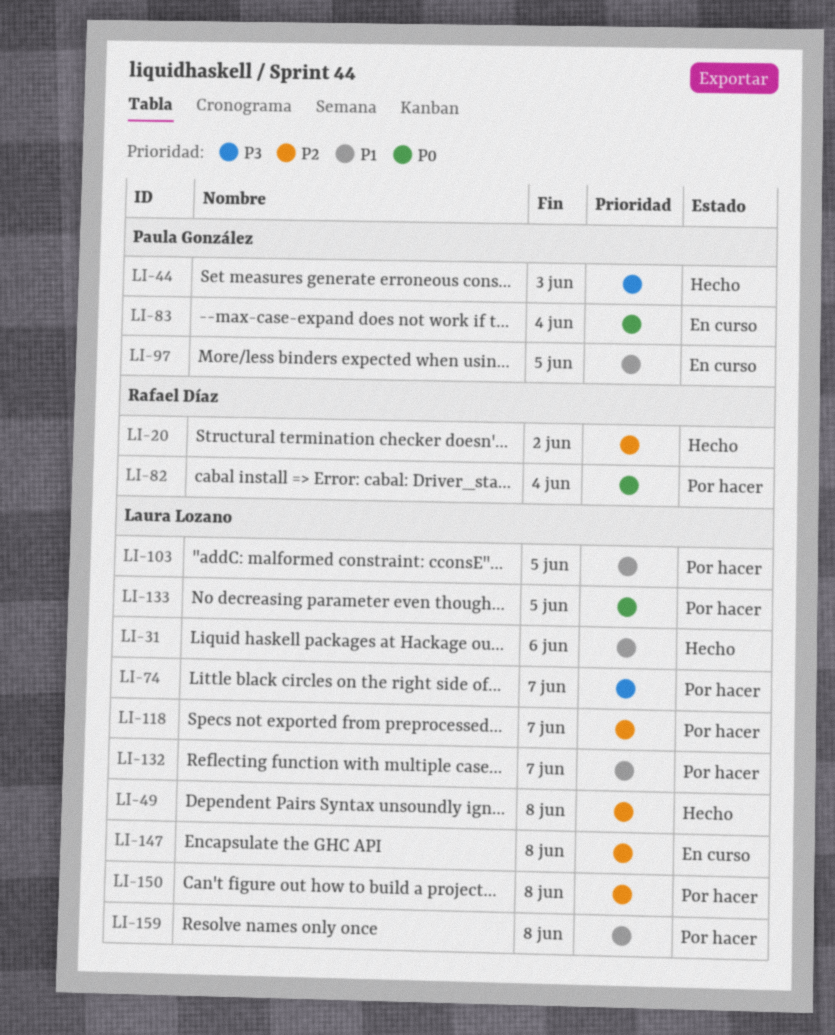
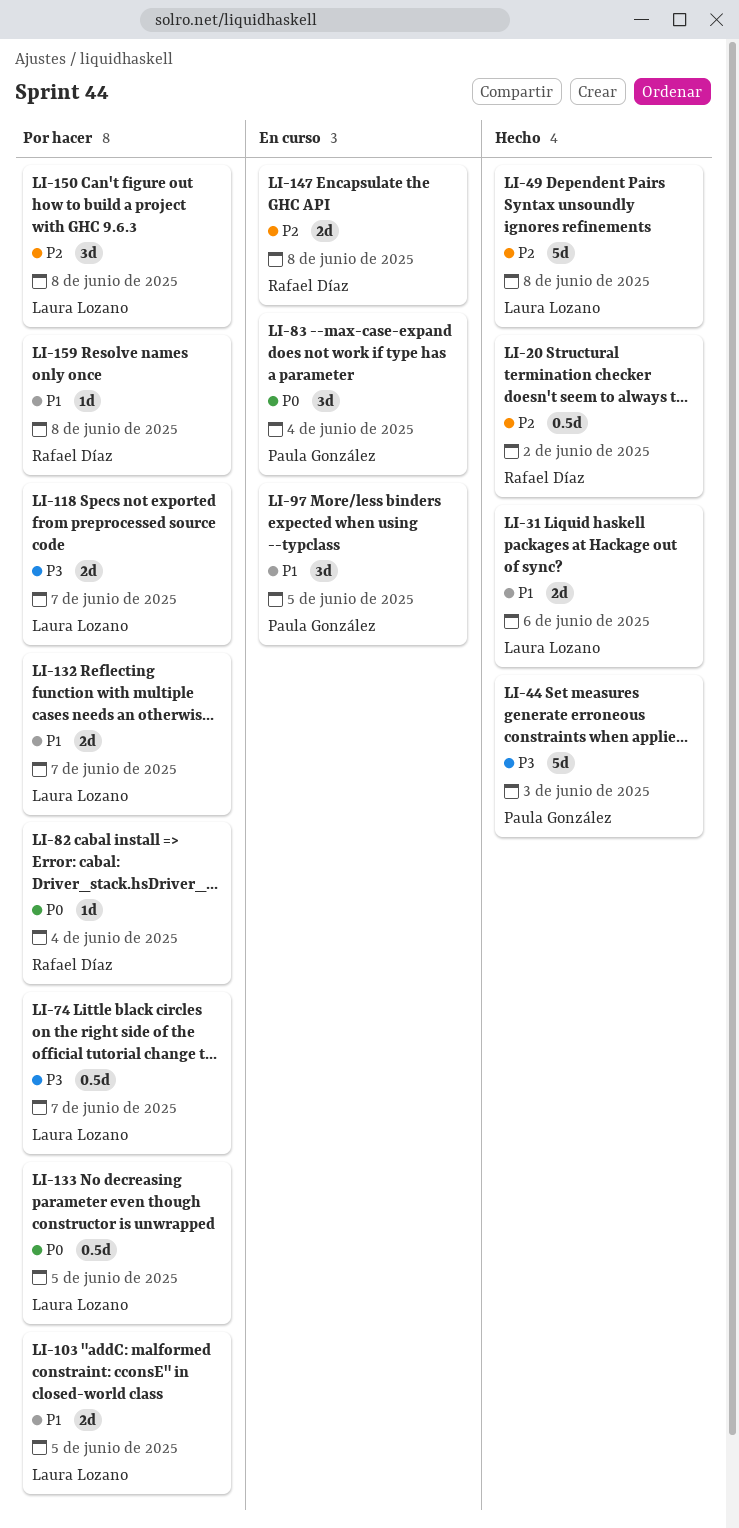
LI-118, priority: P2 -> P3
LI-147, owner: Laura Lozano -> Rafael Díaz
LI-159, owner: Laura Lozano -> Rafael Díaz

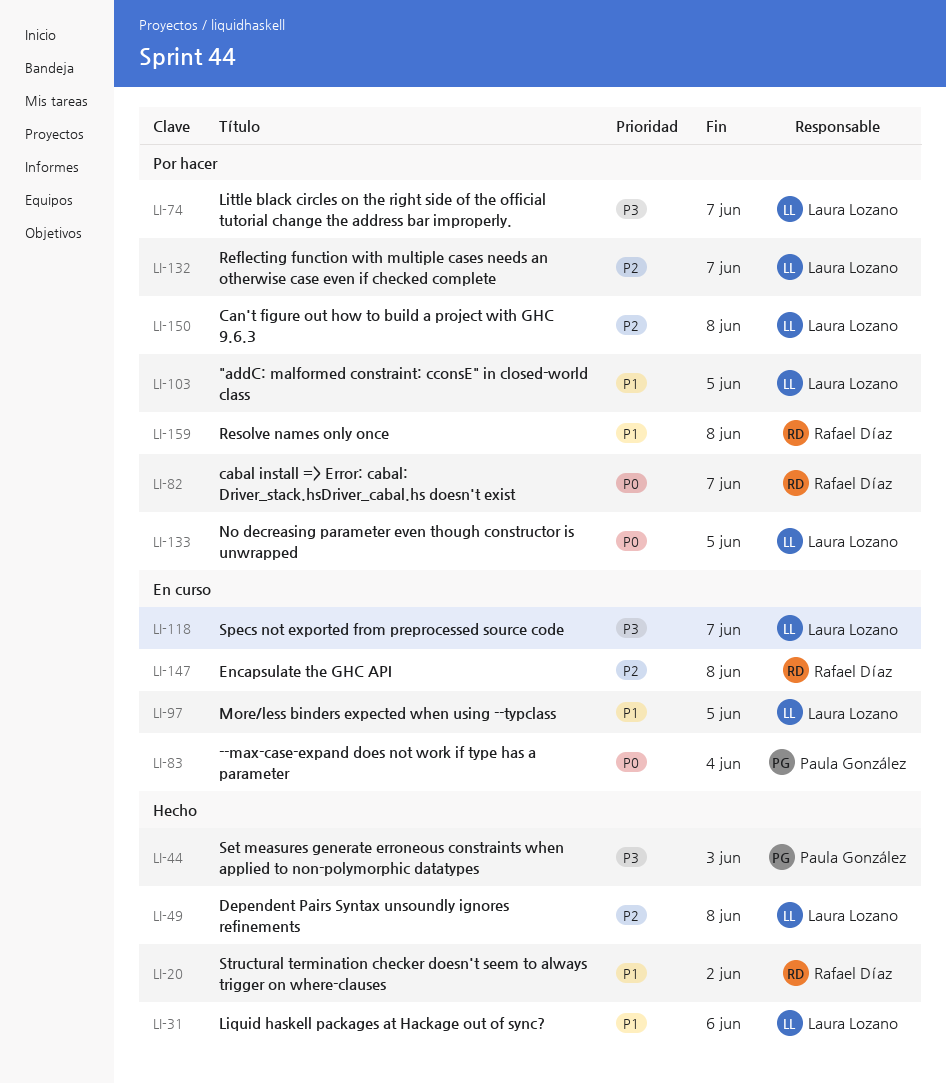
LI-20, priority: P2 -> P1
LI-82, due: Jun 4 -> Jun 7
LI-97, owner: Paula González -> Laura Lozano
LI-118, status: Por hacer -> En curso
LI-132, priority: P1 -> P2

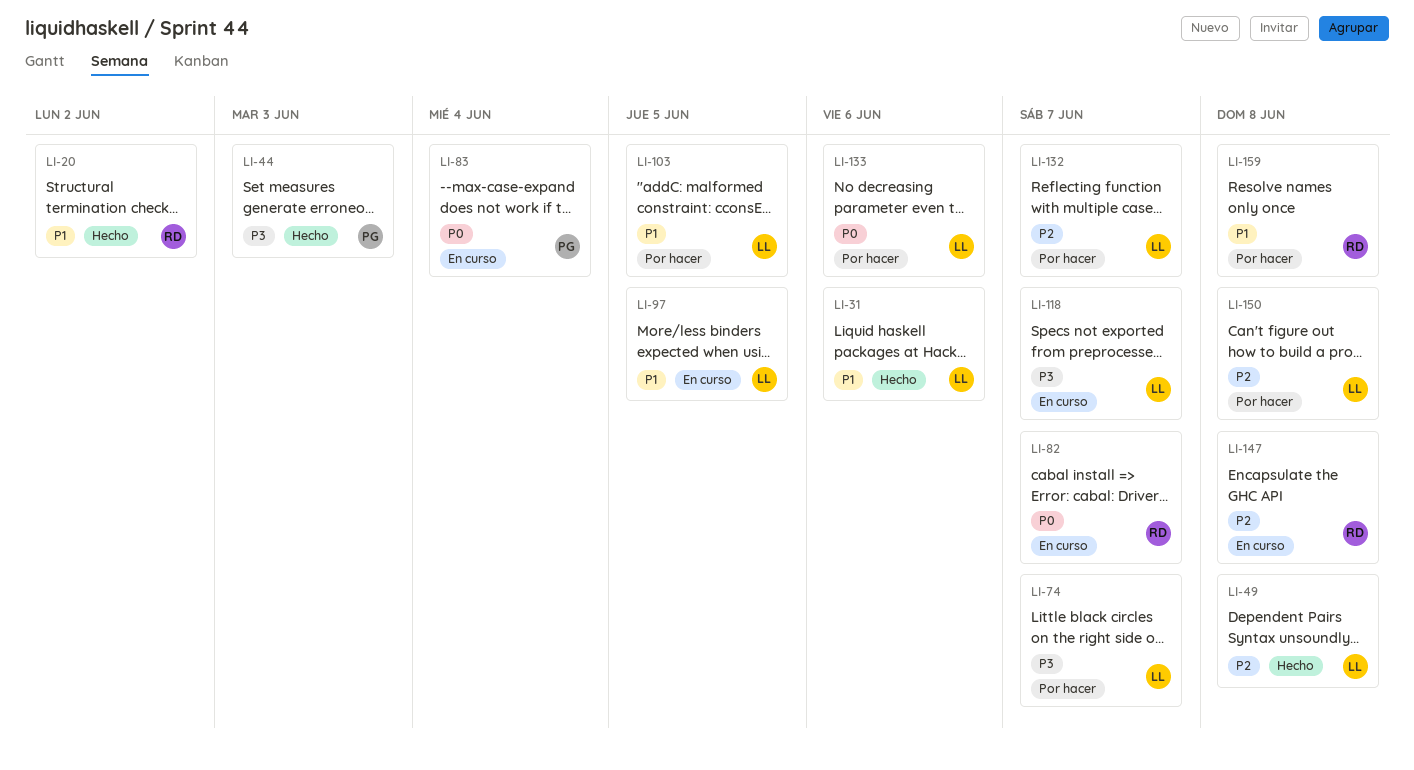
LI-82, status: Por hacer -> En curso
LI-133, due: Jun 5 -> Jun 6

